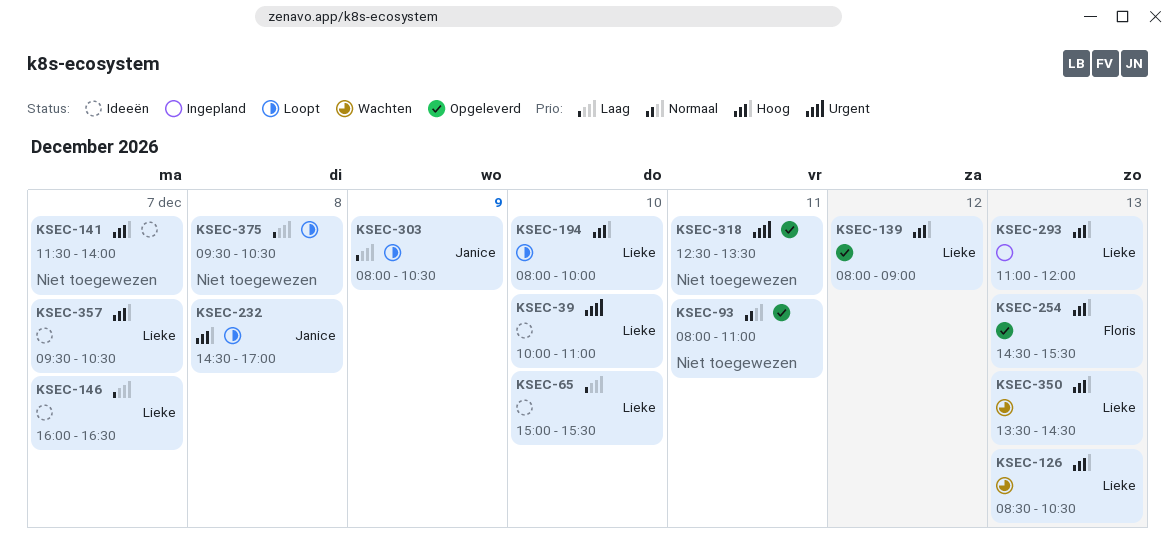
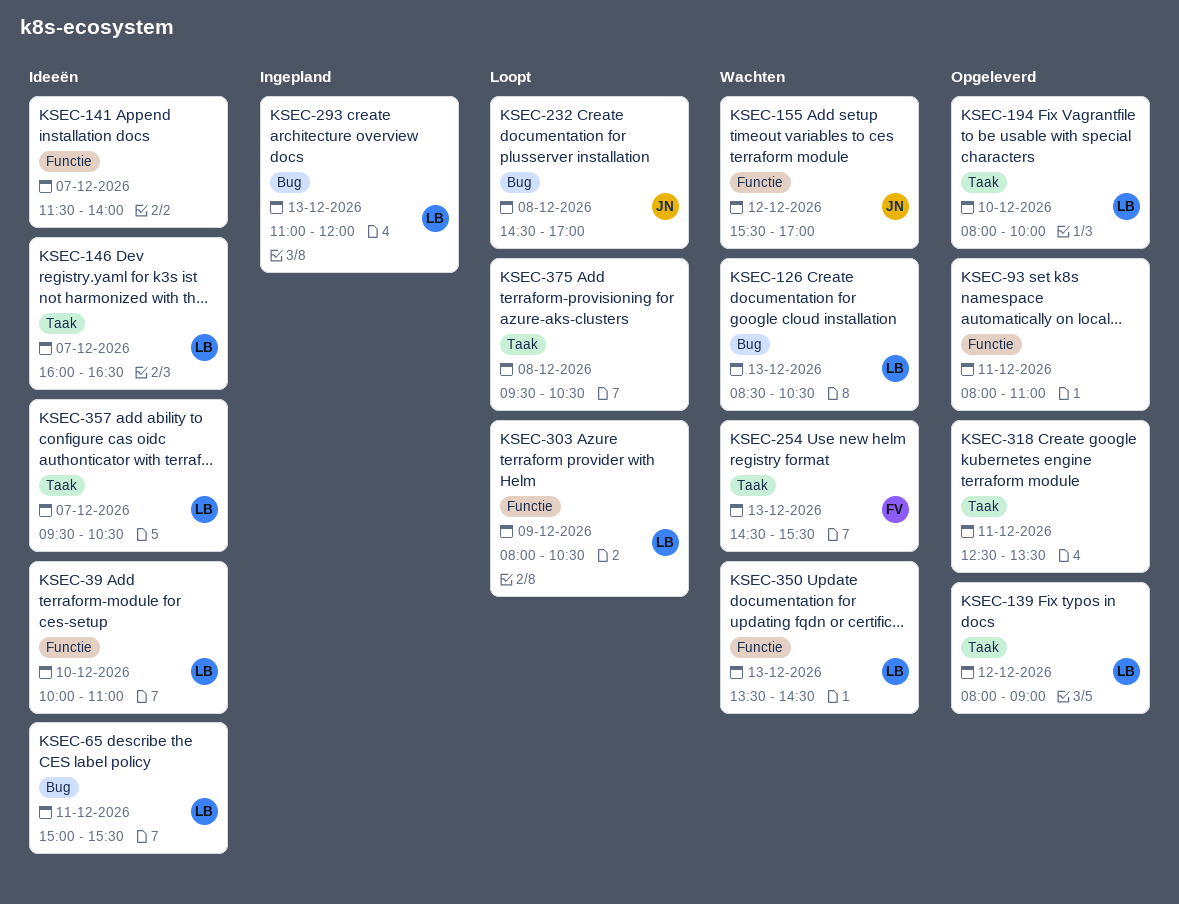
KSEC-65, day: Dec 10 -> Dec 11
KSEC-155: none -> present
KSEC-194, status: Loopt -> Opgeleverd
KSEC-254, status: Opgeleverd -> Wachten
KSEC-303, owner: Janice -> Lieke

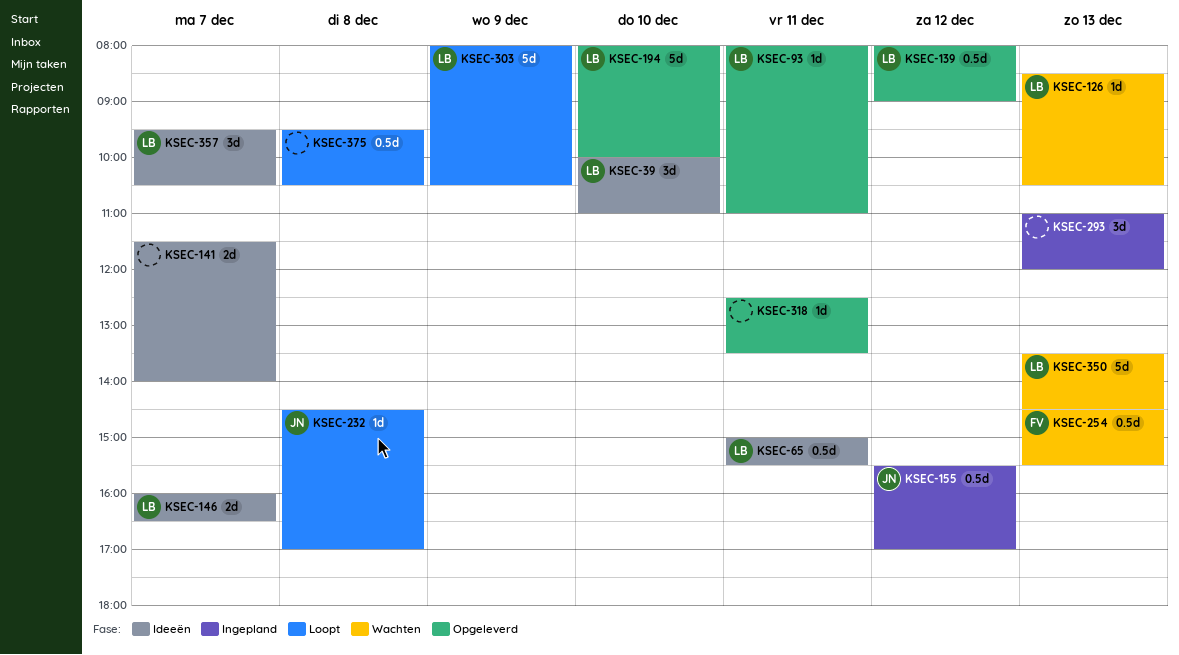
KSEC-93, owner: none -> LB
KSEC-155, status: Wachten -> Ingepland
KSEC-293, owner: LB -> none

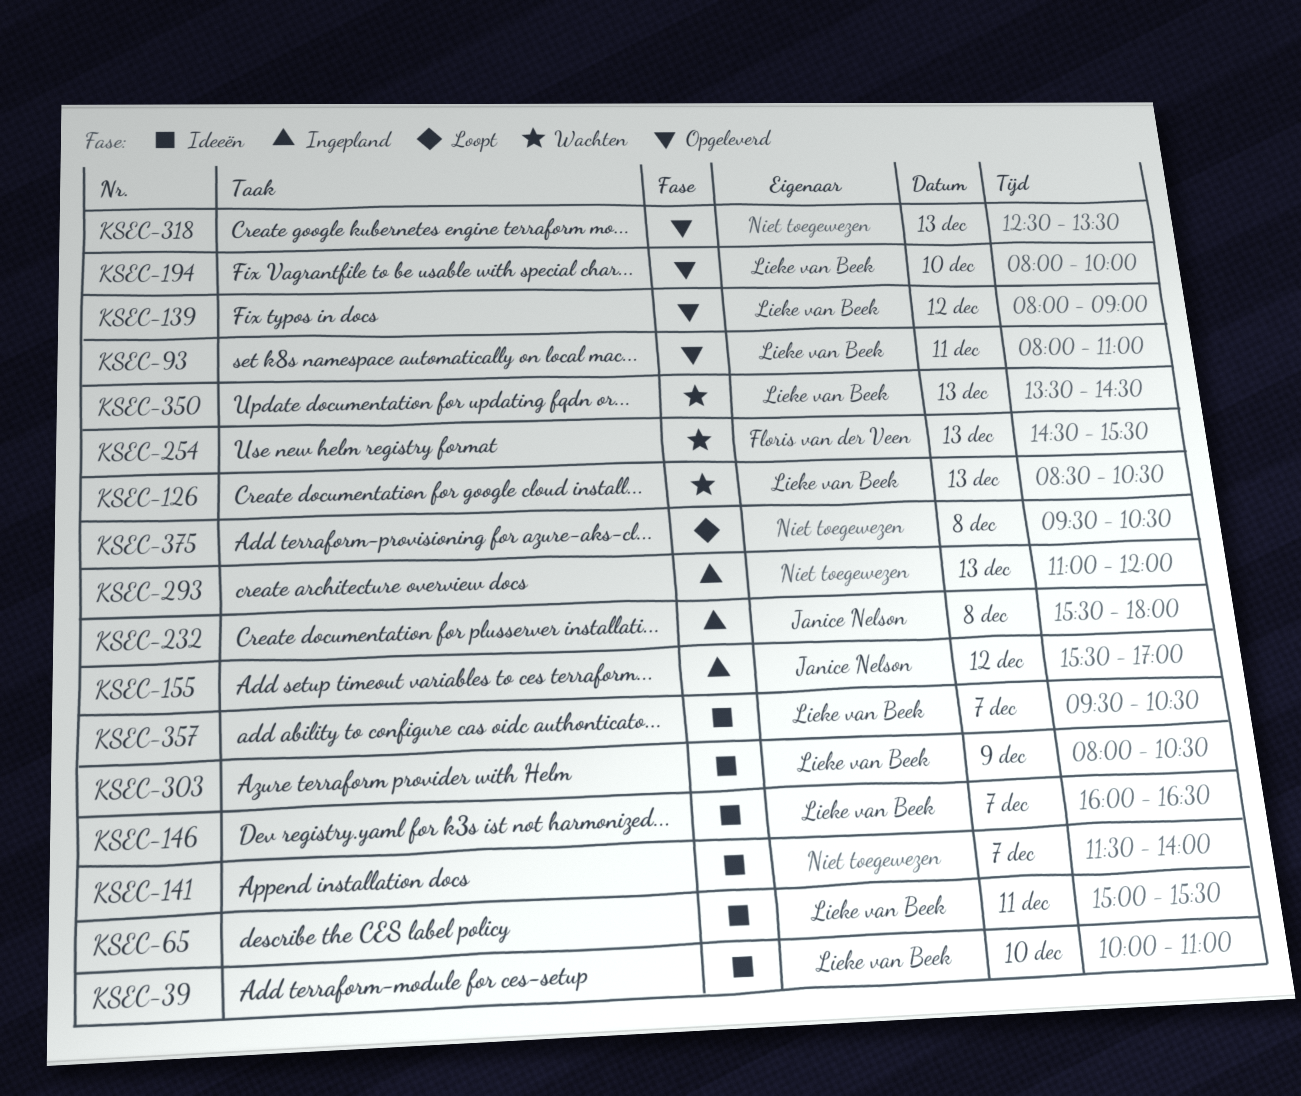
KSEC-232, status: Loopt -> Ingepland
KSEC-232, begins: 14:30 -> 15:30
KSEC-232, ends: 17:00 -> 18:00
KSEC-303, status: Loopt -> Ideeën
KSEC-318, day: Dec 11 -> Dec 13

